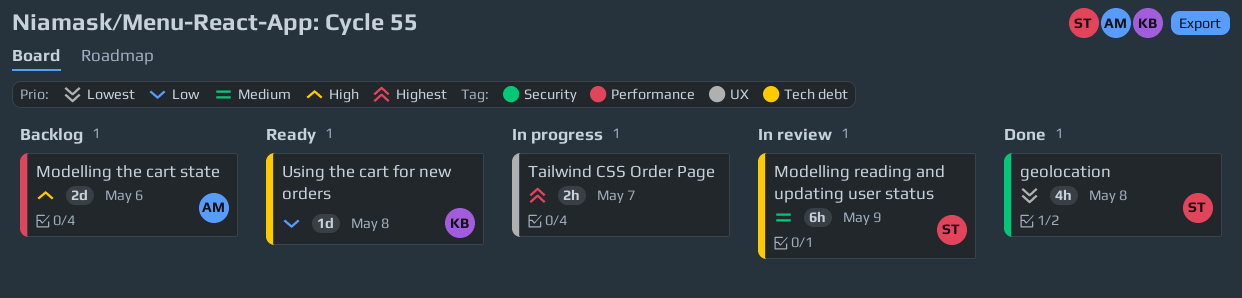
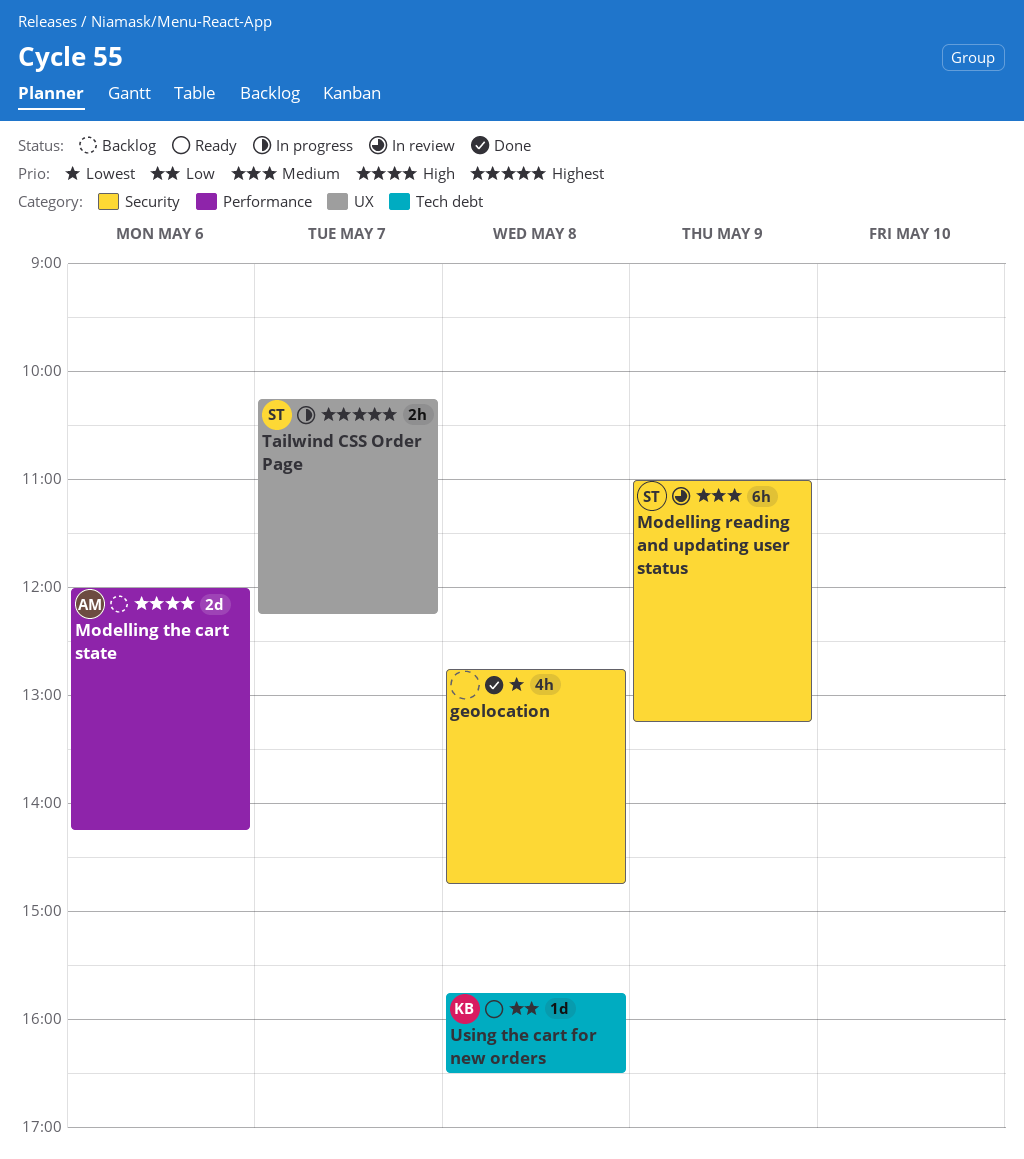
geolocation, owner: ST -> none
Modelling reading and updating user status, label: Tech debt -> Security
Tailwind CSS Order Page, owner: none -> ST

